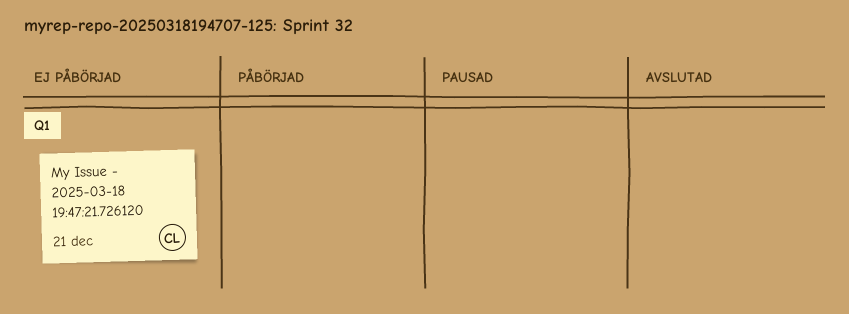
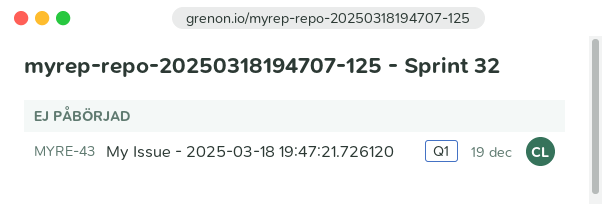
My Issue - 2025-03-18 19:47:21.726120, due: Dec 21 -> Dec 19

